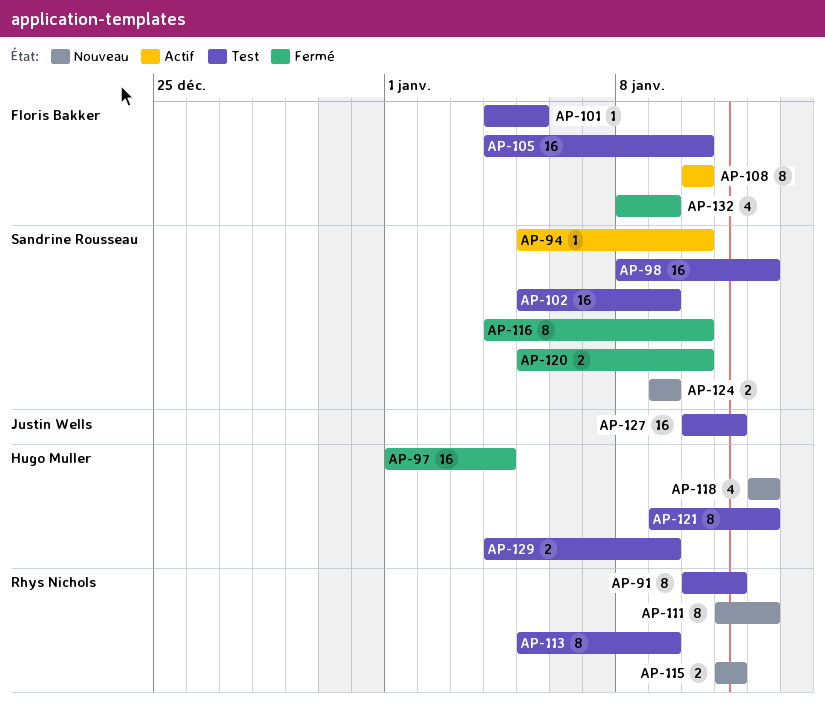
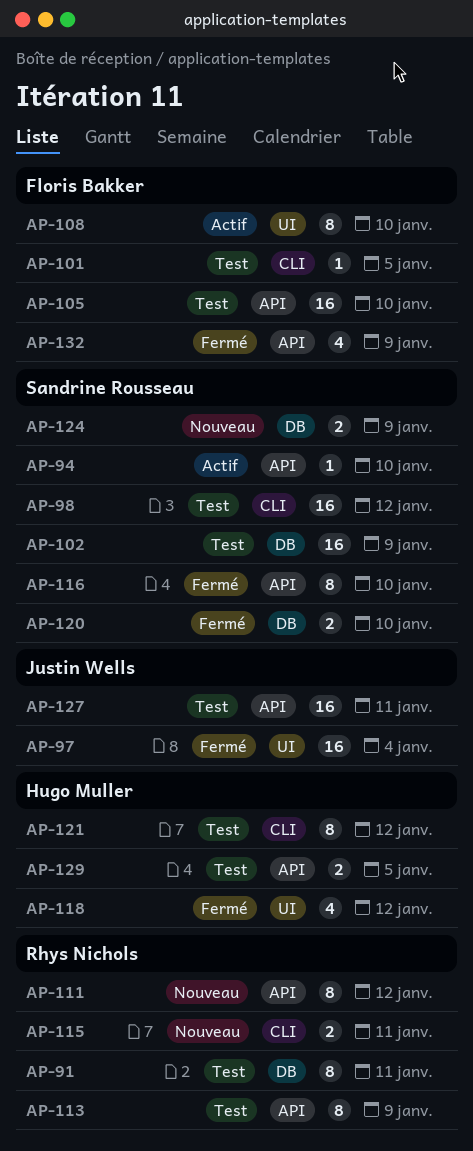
AP-97, owner: Hugo Muller -> Justin Wells
AP-118, status: Nouveau -> Fermé
AP-129, due: Jan 9 -> Jan 5

